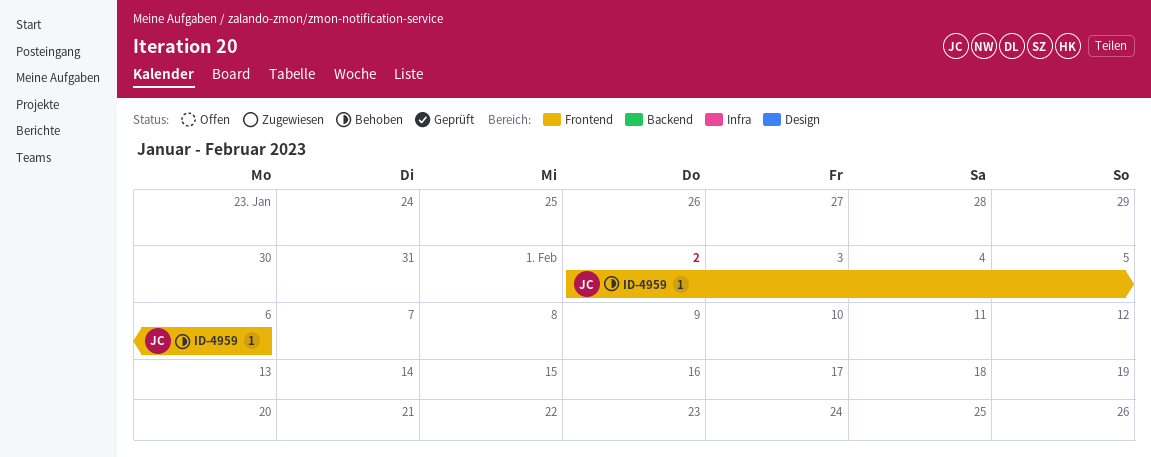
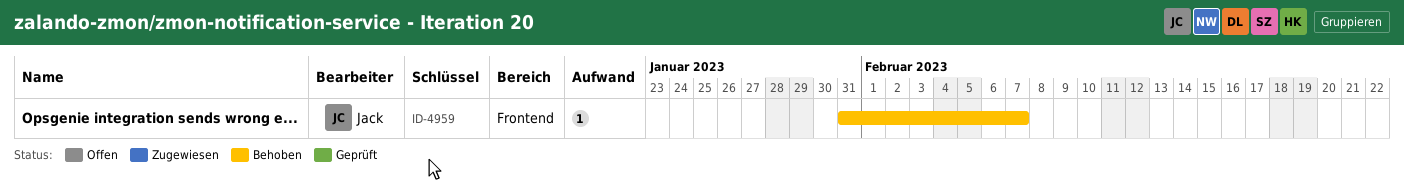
ID-4959, start: Feb 2 -> Jan 31
ID-4959, due: Feb 6 -> Feb 7

